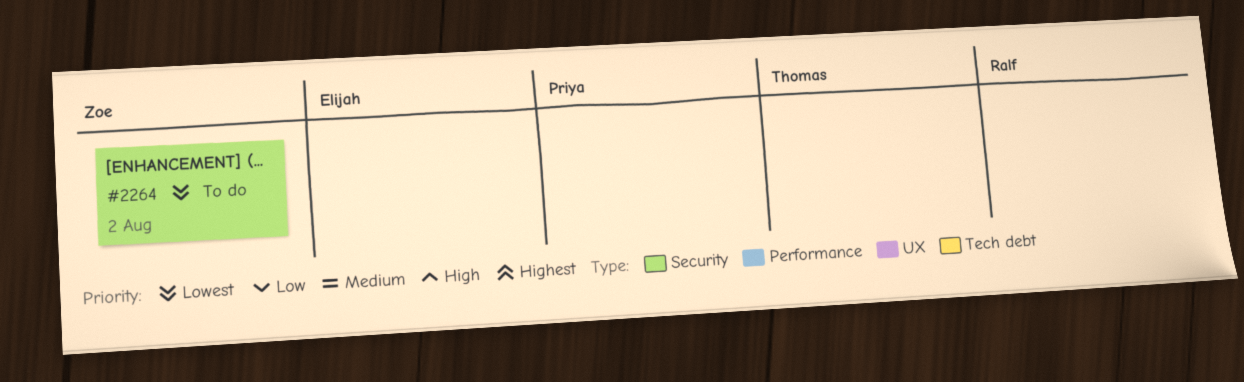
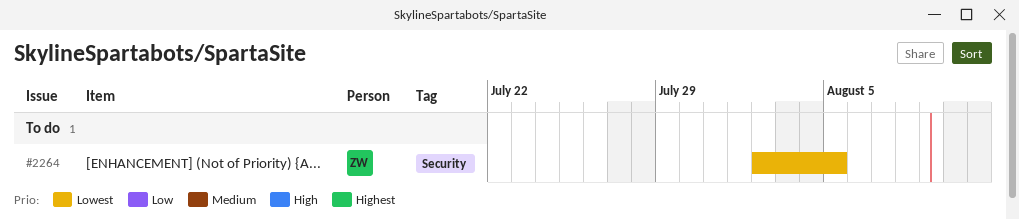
#2264, due: Aug 2 -> Aug 5

